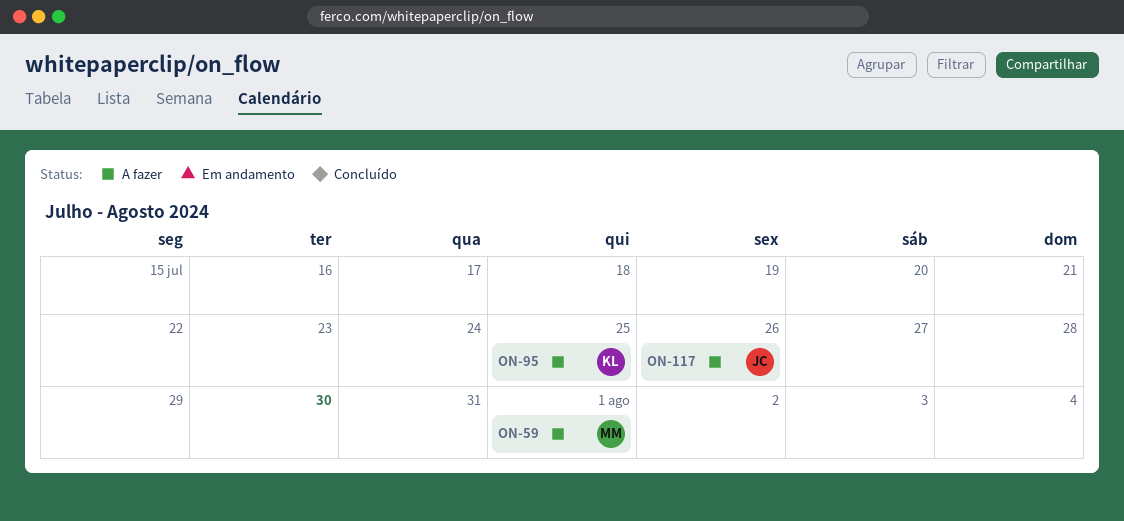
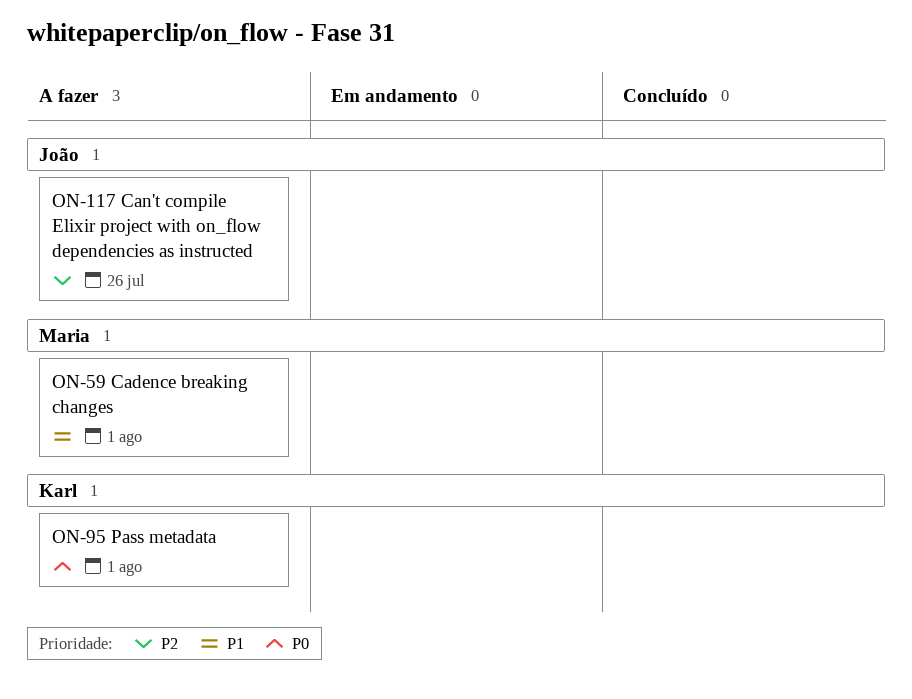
ON-95, due: Jul 25 -> Aug 1

